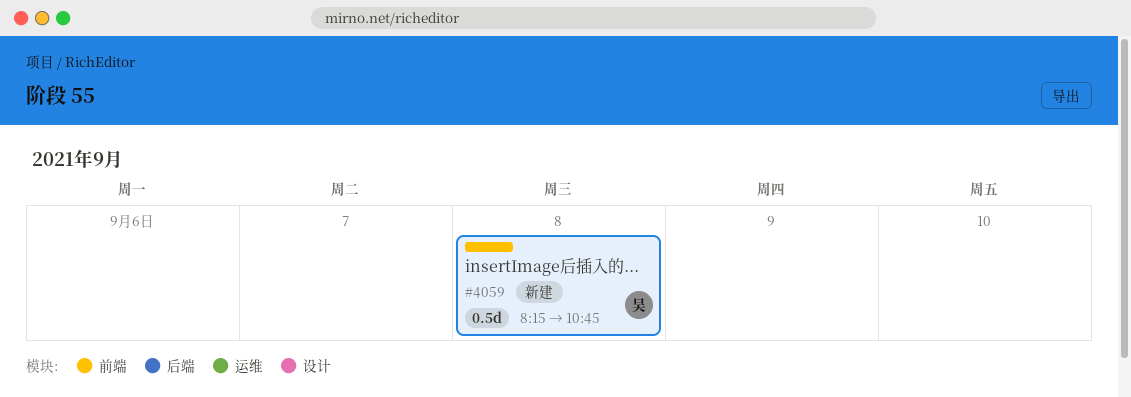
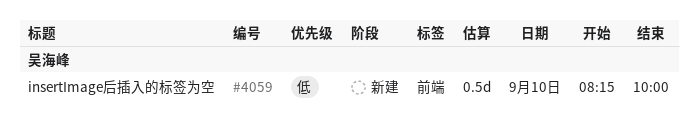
#4059, day: Sep 8 -> Sep 10
#4059, ends: 10:45 -> 10:00

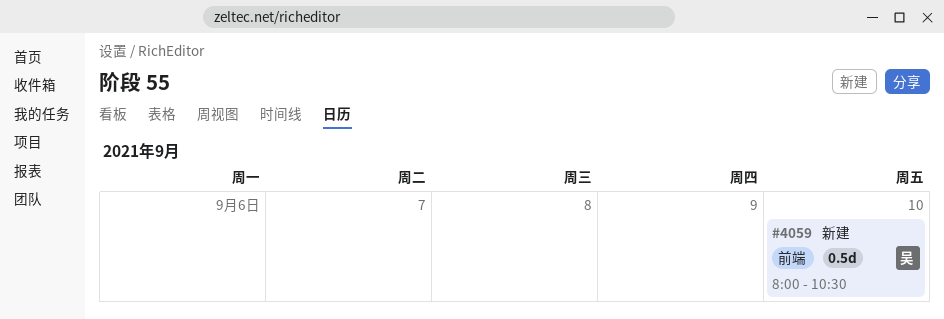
#4059, begins: 08:15 -> 08:00
#4059, ends: 10:00 -> 10:30

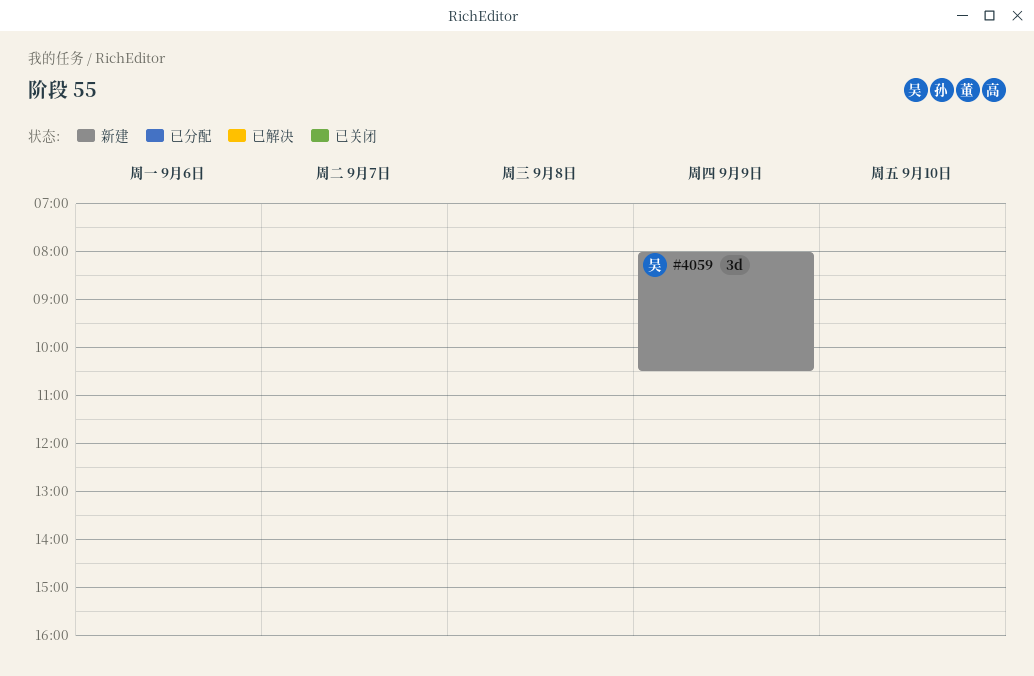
#4059, estimate: 0.5d -> 3d
#4059, day: Sep 10 -> Sep 9

